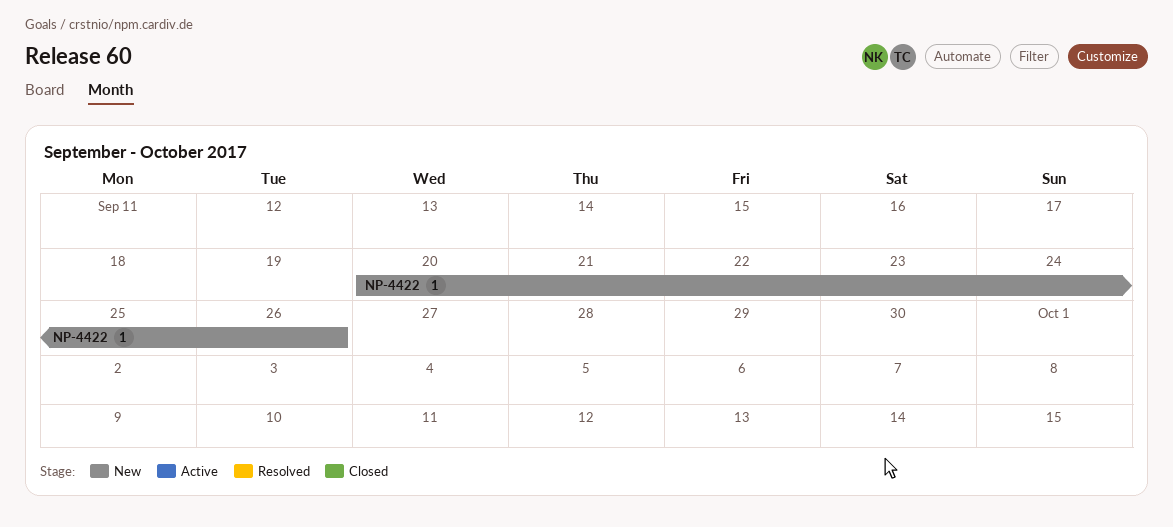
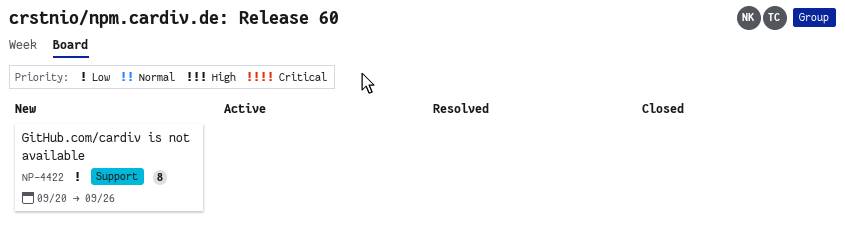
NP-4422, estimate: 1 -> 8

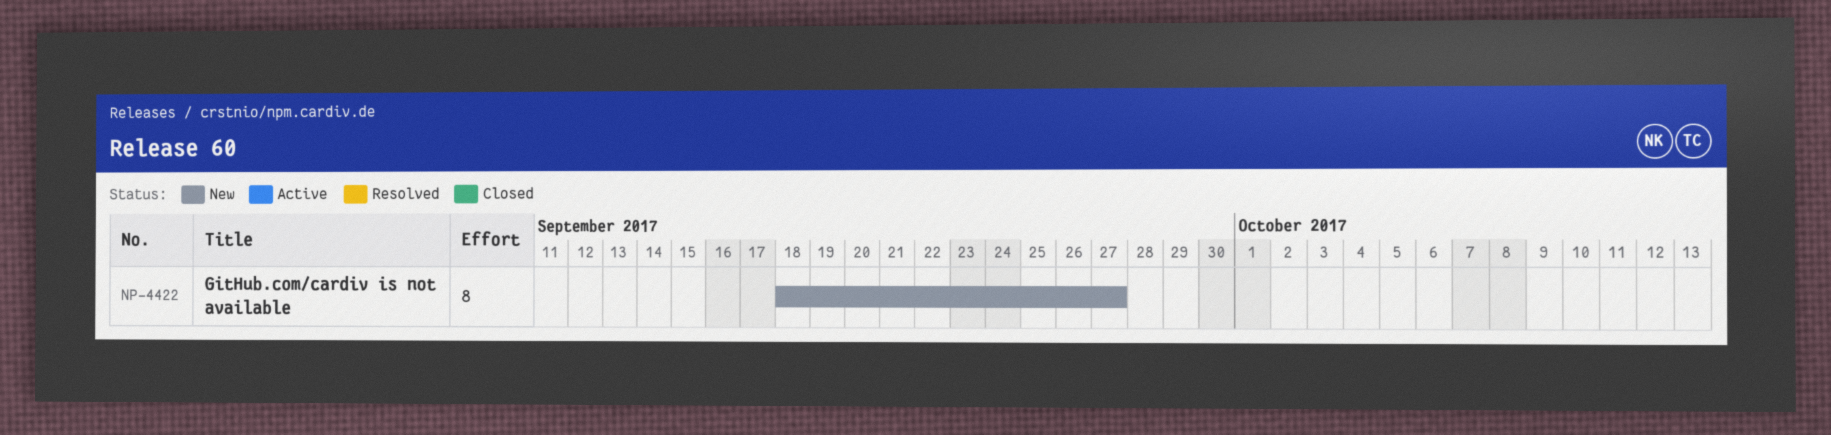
NP-4422, start: Sep 20 -> Sep 18
NP-4422, due: Sep 26 -> Sep 27

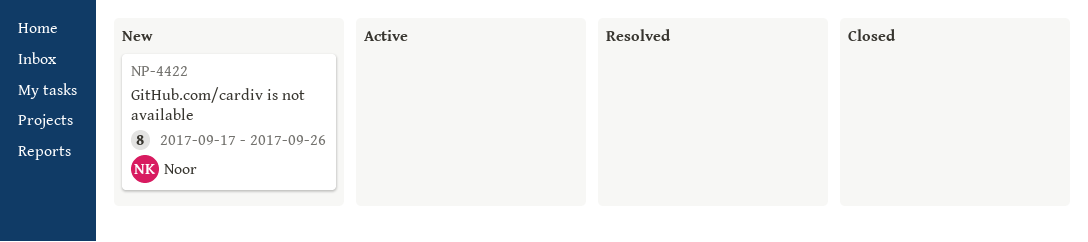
NP-4422, start: Sep 18 -> Sep 17
NP-4422, due: Sep 27 -> Sep 26

